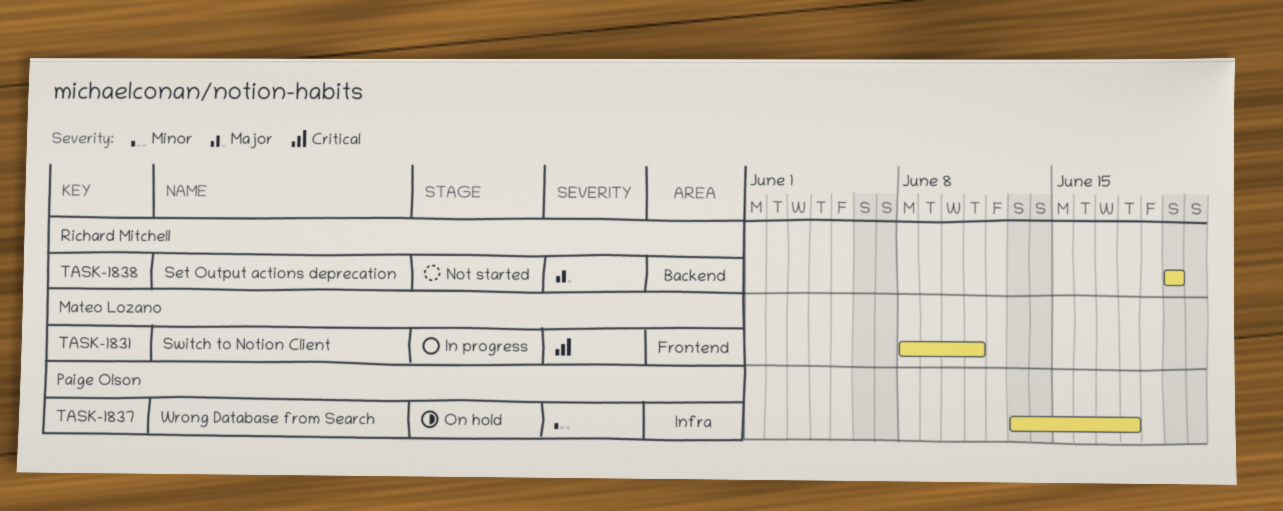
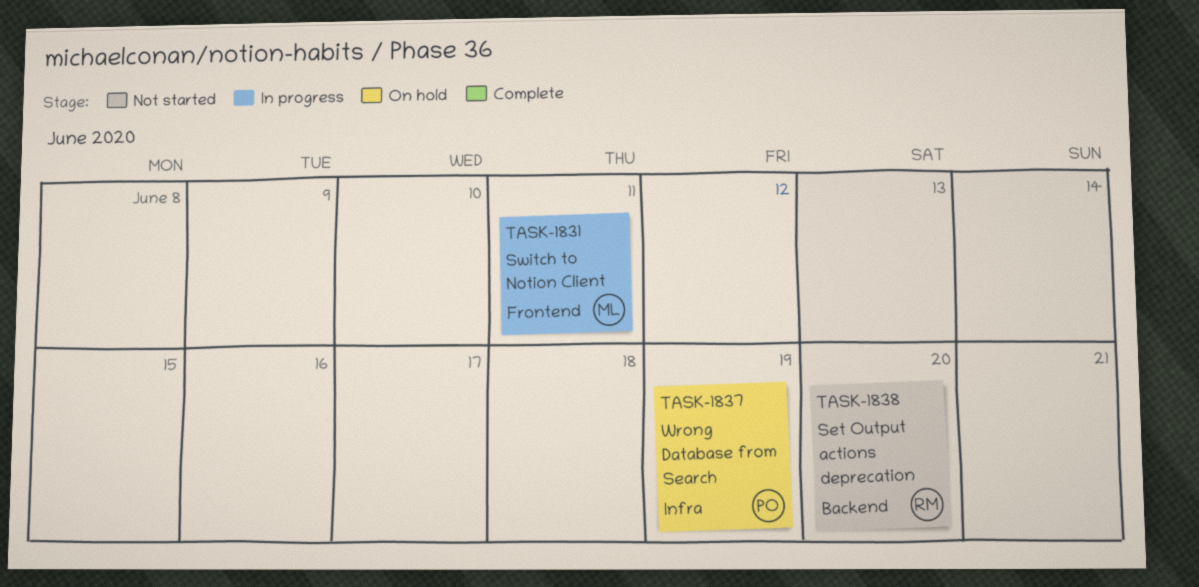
TASK-1837, due: Jun 18 -> Jun 19

